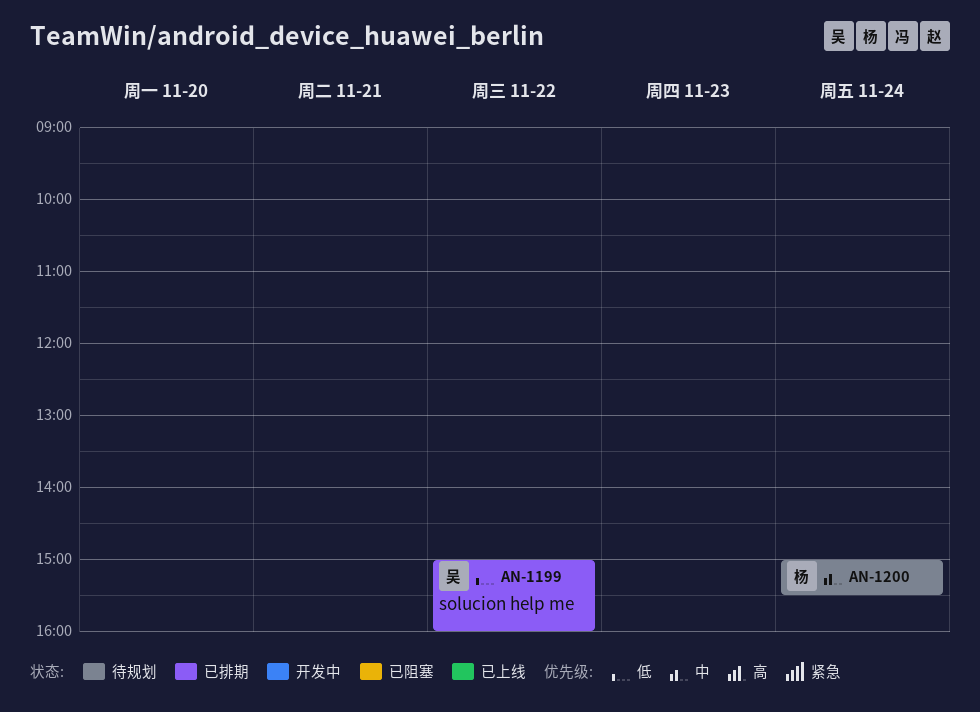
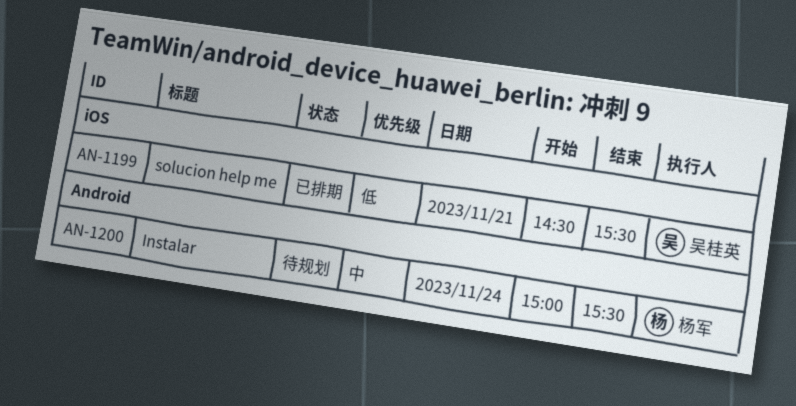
AN-1199, day: Nov 22 -> Nov 21
AN-1199, begins: 15:00 -> 14:30
AN-1199, ends: 16:00 -> 15:30

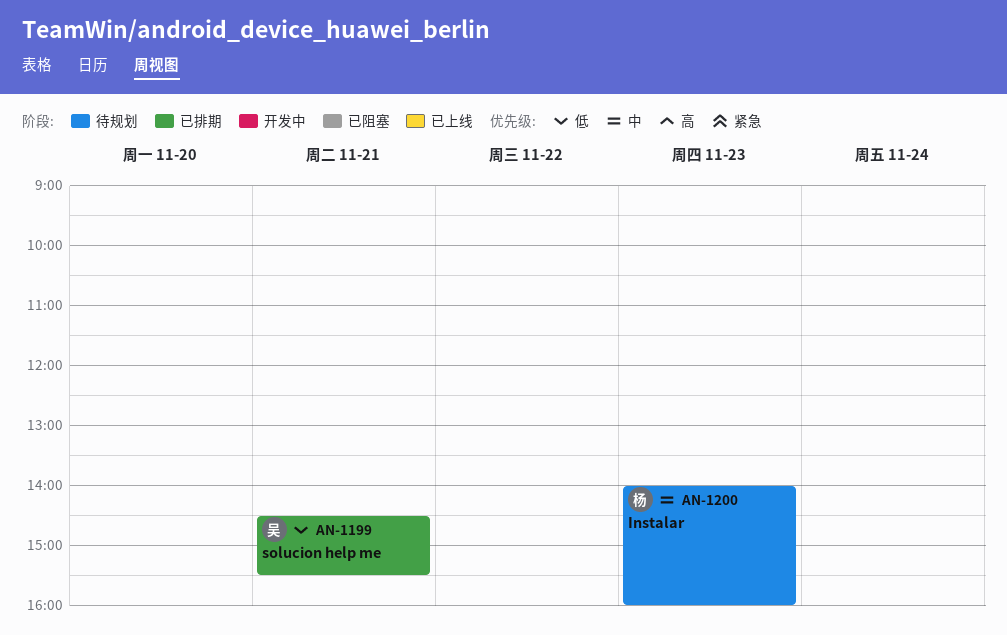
AN-1200, day: Nov 24 -> Nov 23
AN-1200, begins: 15:00 -> 14:00
AN-1200, ends: 15:30 -> 16:00

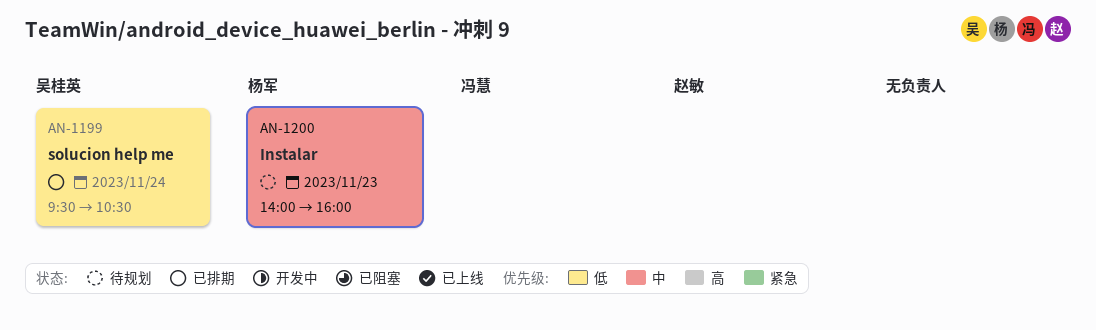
AN-1199, day: Nov 21 -> Nov 24
AN-1199, begins: 14:30 -> 09:30
AN-1199, ends: 15:30 -> 10:30

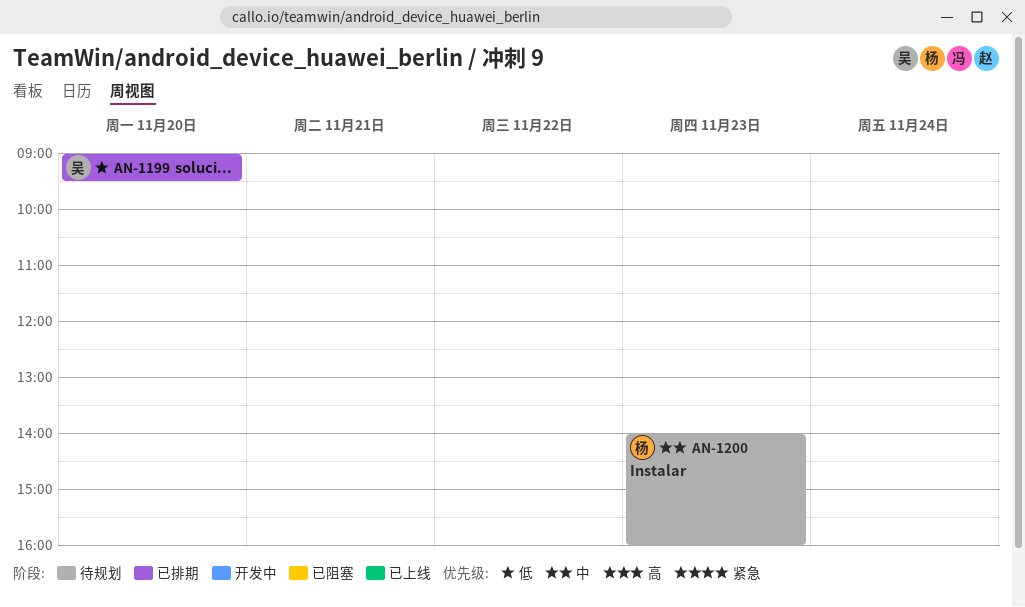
AN-1199, day: Nov 24 -> Nov 20
AN-1199, begins: 09:30 -> 09:00
AN-1199, ends: 10:30 -> 09:30

